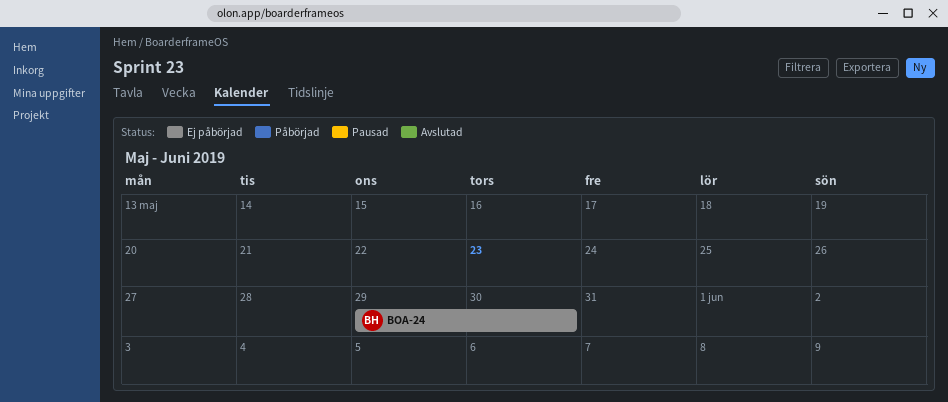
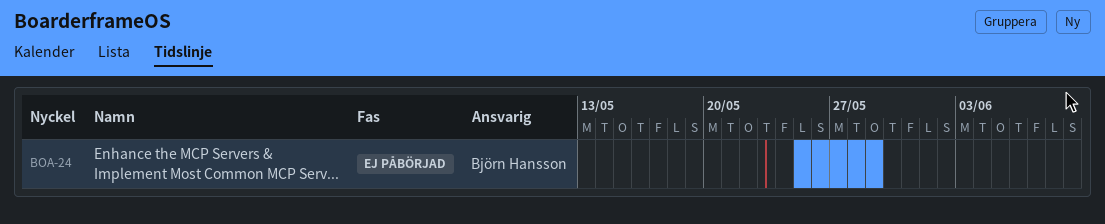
BOA-24, start: May 29 -> May 25
BOA-24, due: May 30 -> May 29

